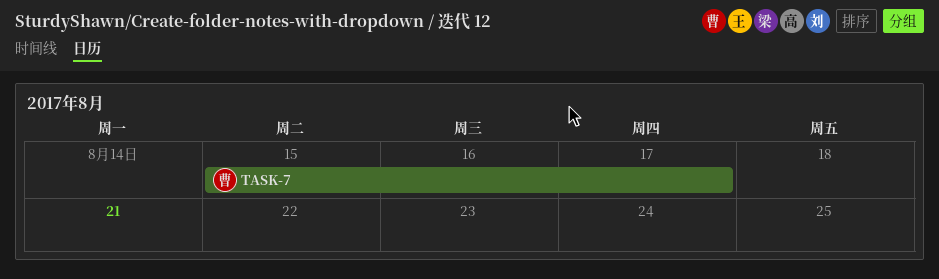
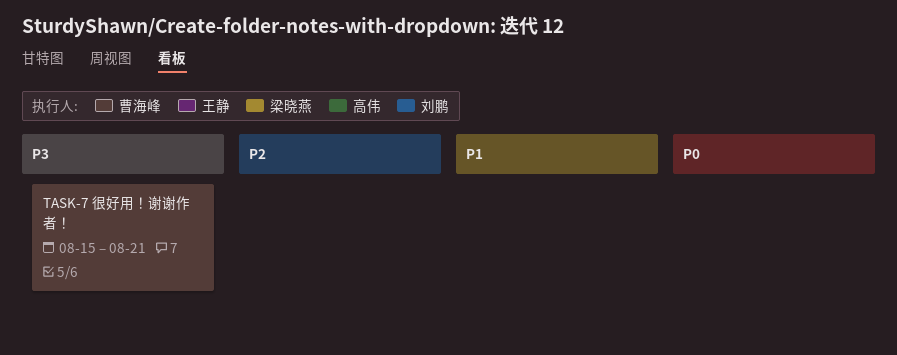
TASK-7, due: Aug 17 -> Aug 21

